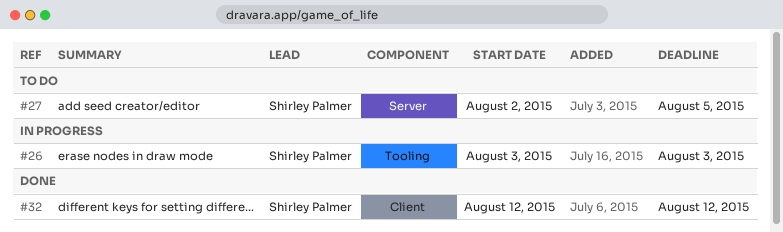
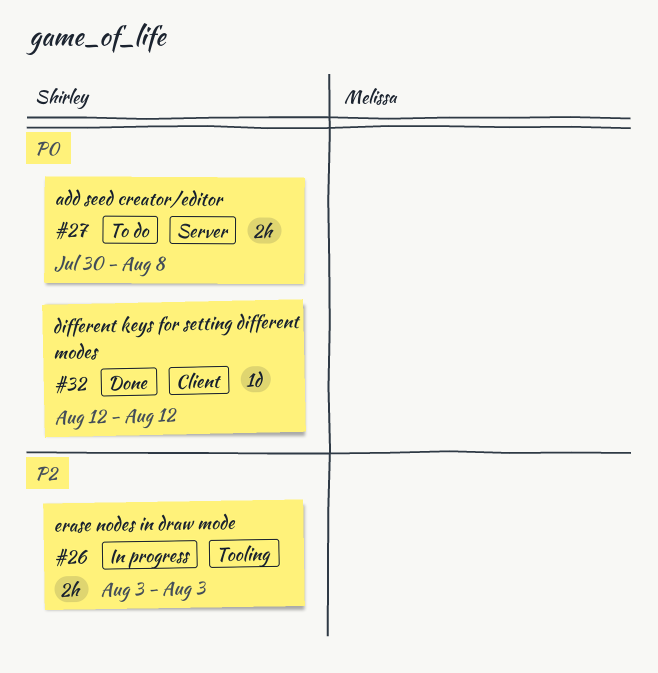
#27, start: Aug 2 -> Jul 30
#27, due: Aug 5 -> Aug 8

